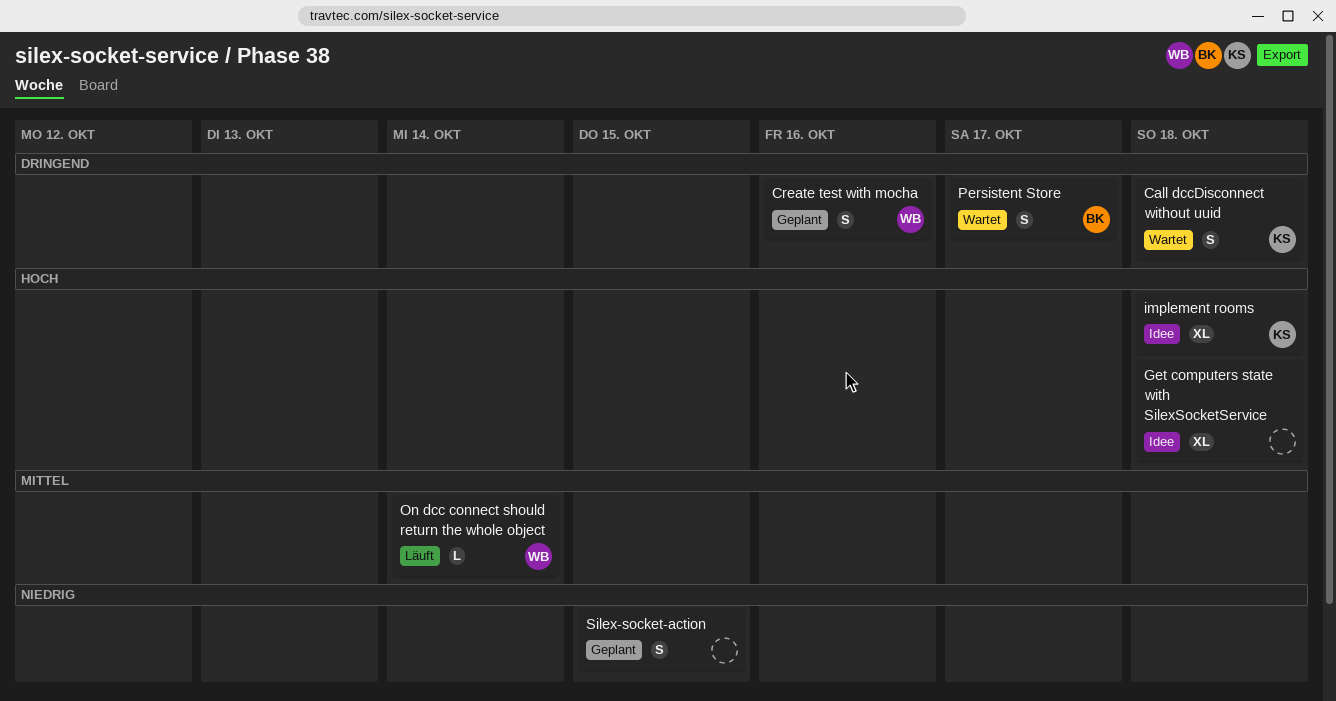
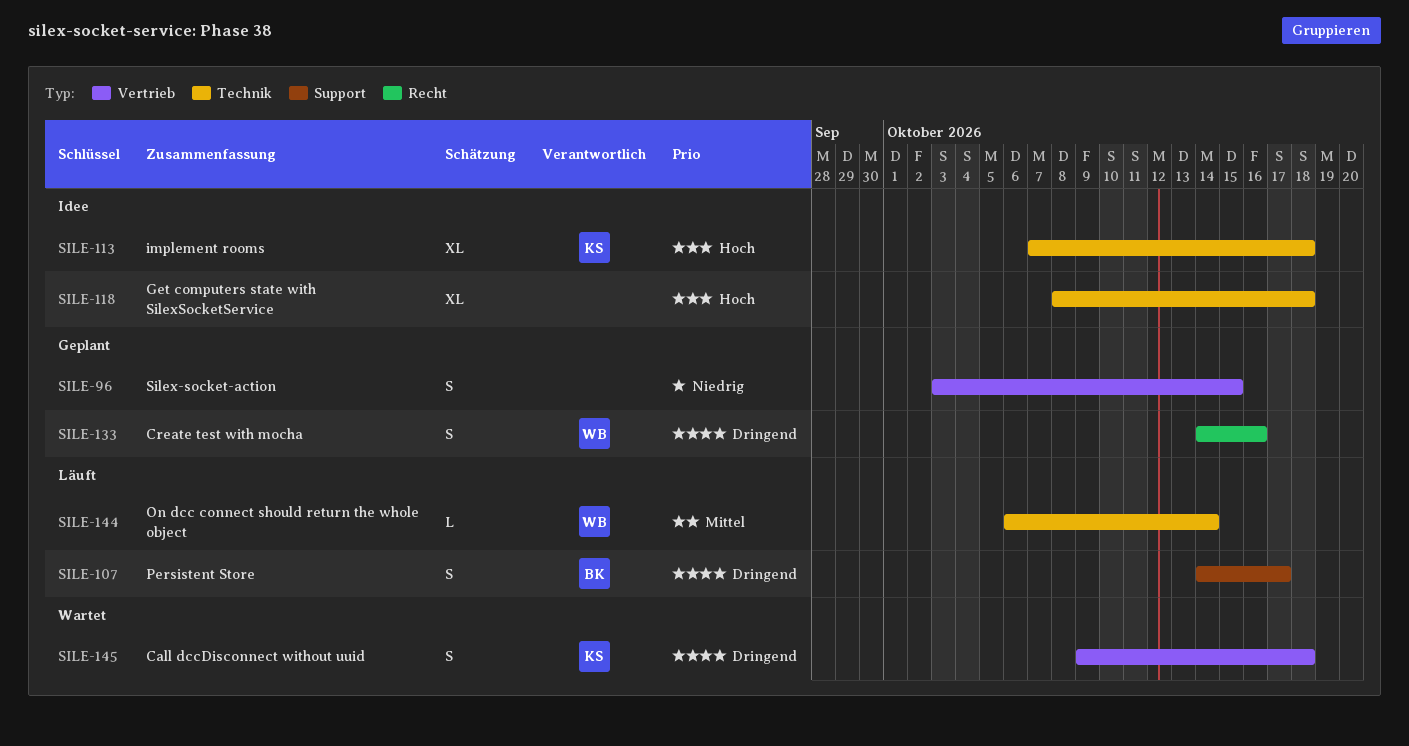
Persistent Store, status: Wartet -> Läuft

